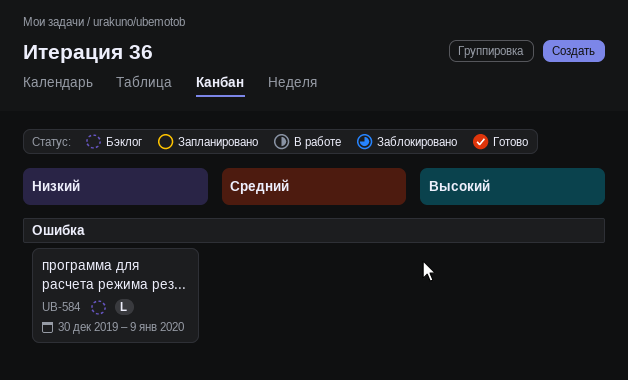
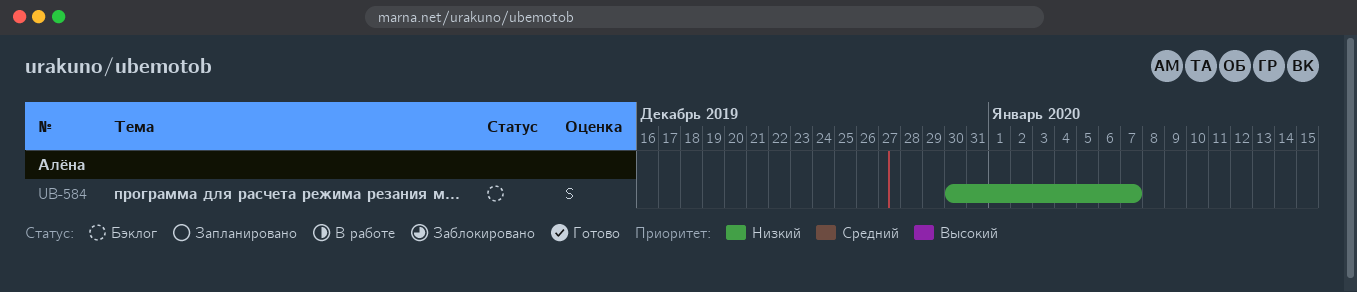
UB-584, estimate: L -> S
UB-584, due: Jan 9 -> Jan 7

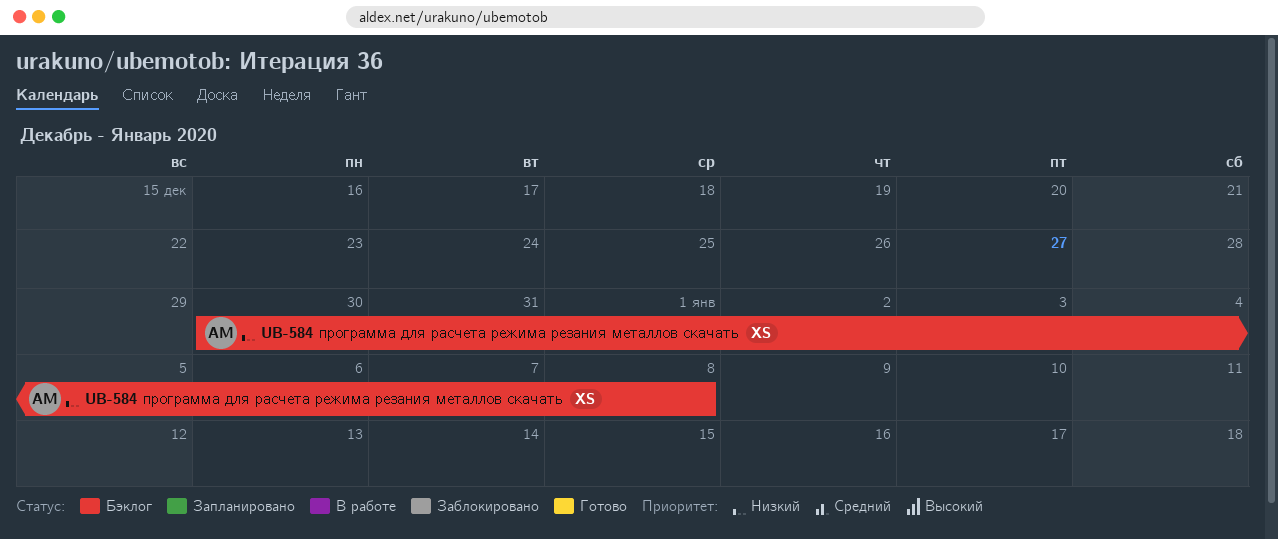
UB-584, estimate: S -> XS
UB-584, due: Jan 7 -> Jan 8

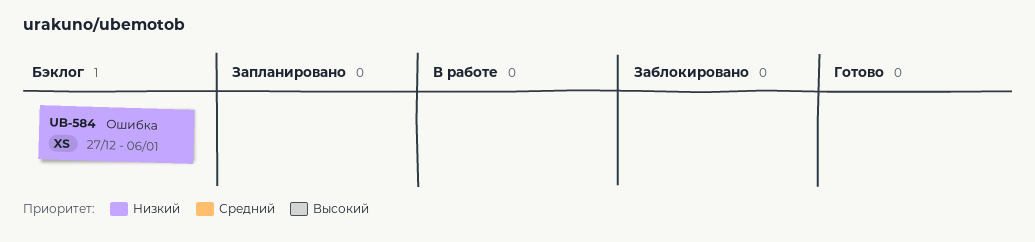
UB-584, start: Dec 30 -> Dec 27
UB-584, due: Jan 8 -> Jan 6

